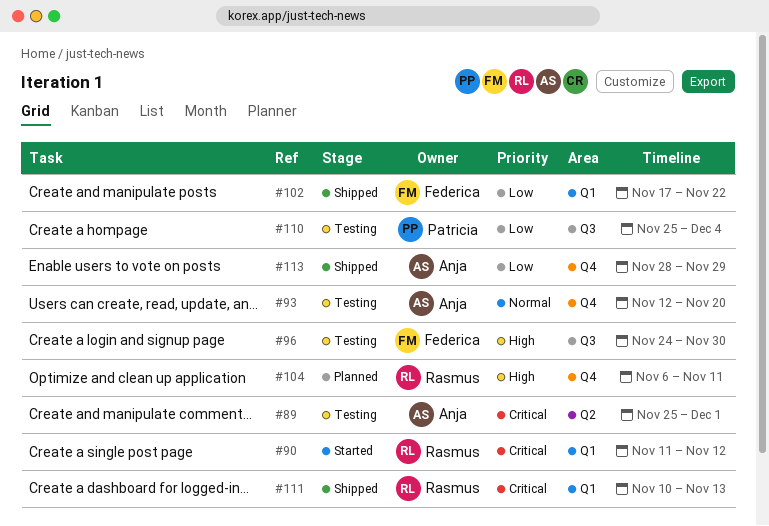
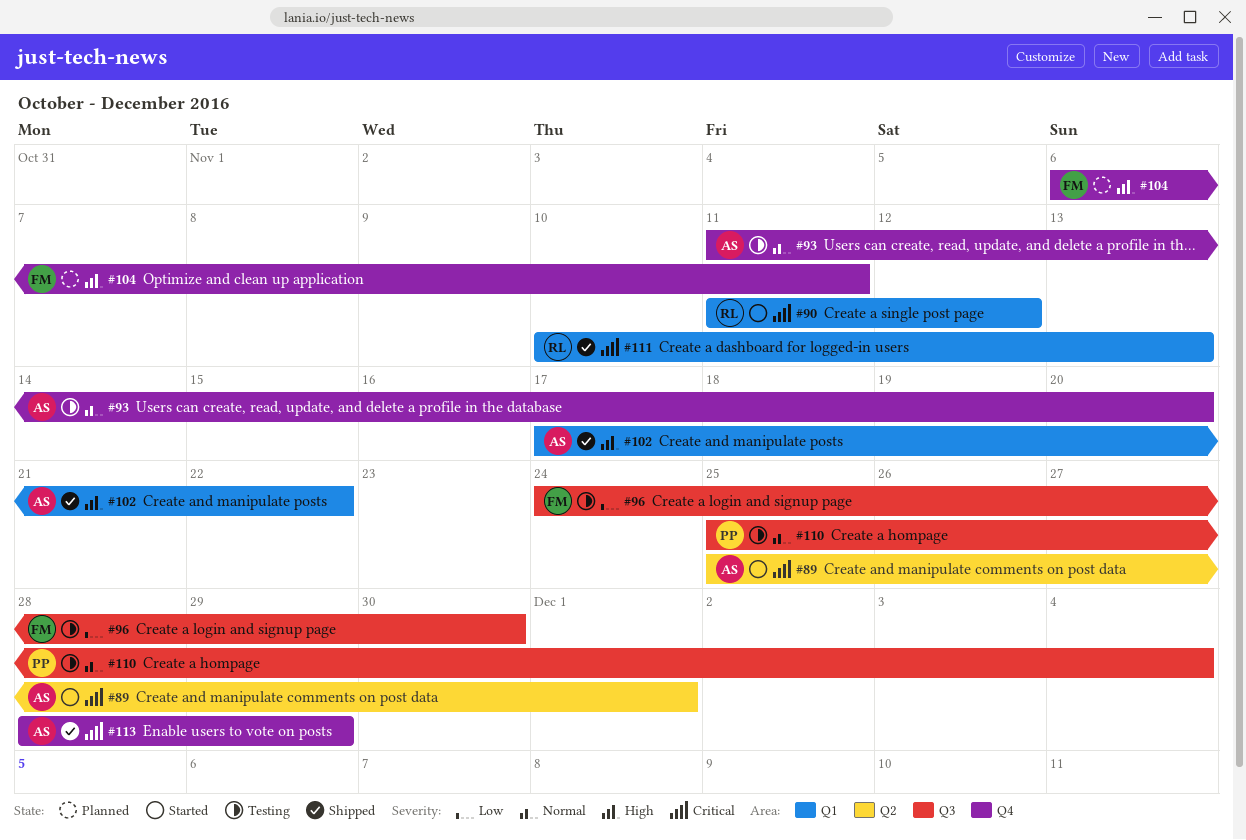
#89, status: Testing -> Started
#93, start: Nov 12 -> Nov 11
#96, priority: High -> Low
#102, owner: Federica -> Anja
#102, priority: Low -> High
#104, owner: Rasmus -> Federica
#110, priority: Low -> Normal
#113, priority: Low -> Critical

